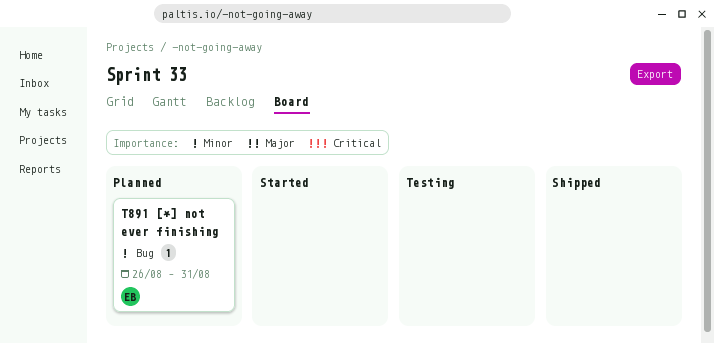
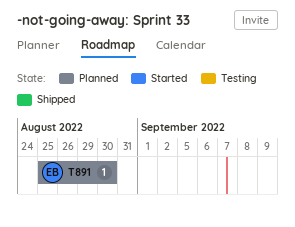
T891, start: Aug 26 -> Aug 25
T891, due: Aug 31 -> Aug 30

